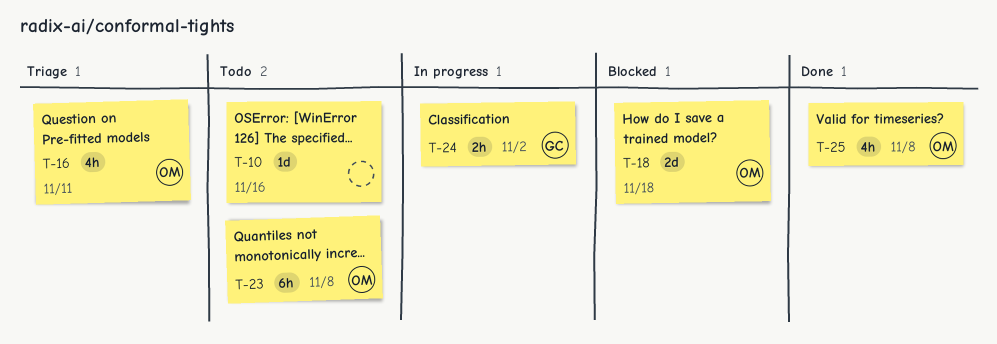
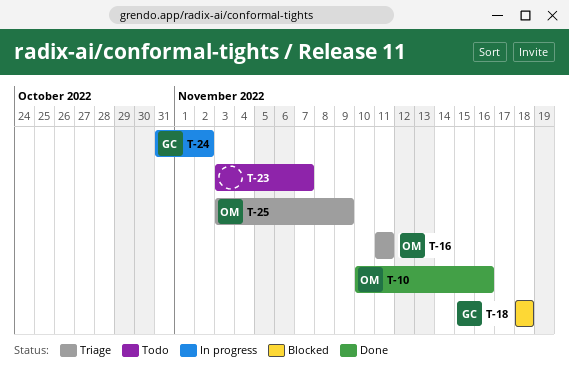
T-10, status: Todo -> Done
T-10, owner: none -> OM
T-18, owner: OM -> GC
T-23, owner: OM -> none
T-23, due: Nov 8 -> Nov 7
T-25, status: Done -> Triage
T-25, due: Nov 8 -> Nov 9

